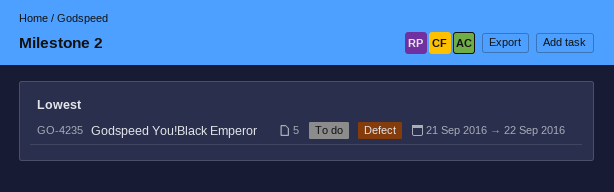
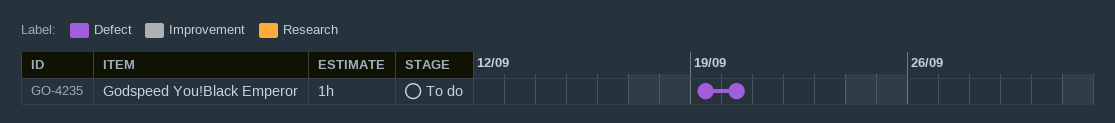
GO-4235, start: Sep 21 -> Sep 19
GO-4235, due: Sep 22 -> Sep 20

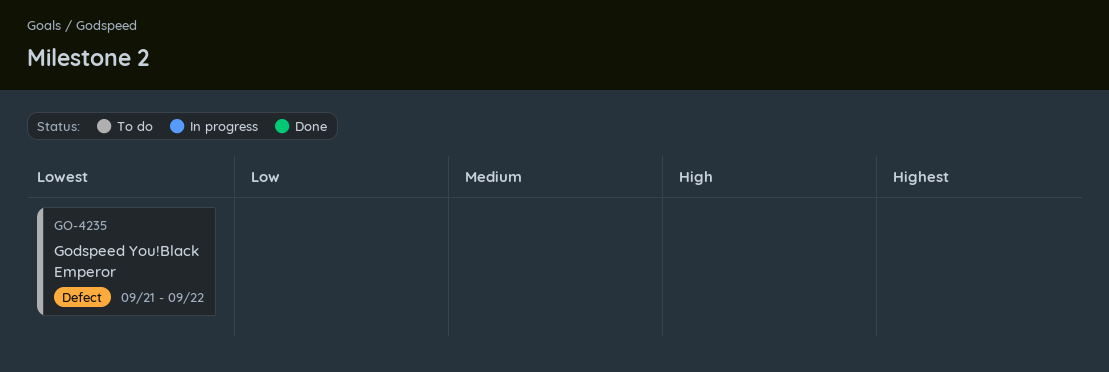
GO-4235, start: Sep 19 -> Sep 21
GO-4235, due: Sep 20 -> Sep 22

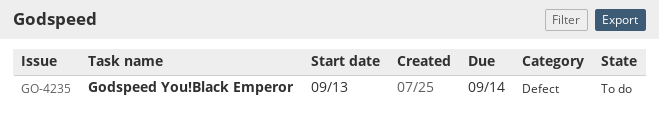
GO-4235, start: Sep 21 -> Sep 13
GO-4235, due: Sep 22 -> Sep 14

